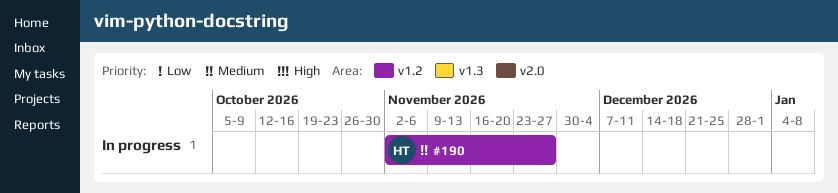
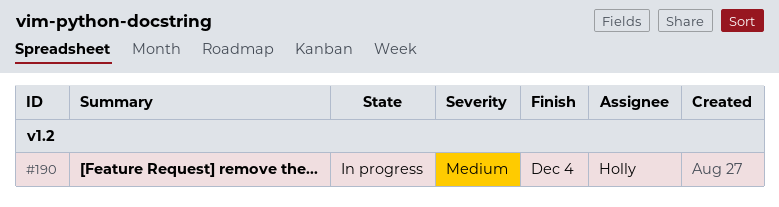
#190, due: Nov 27 -> Dec 4

